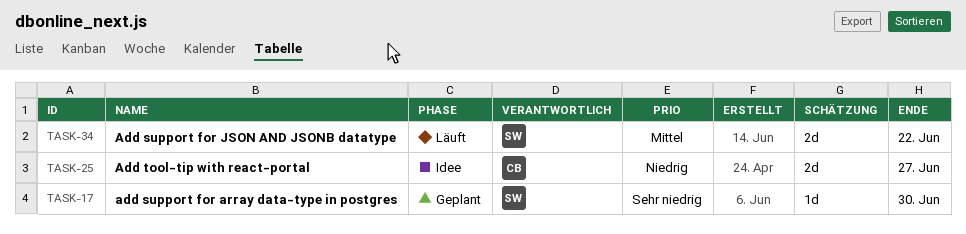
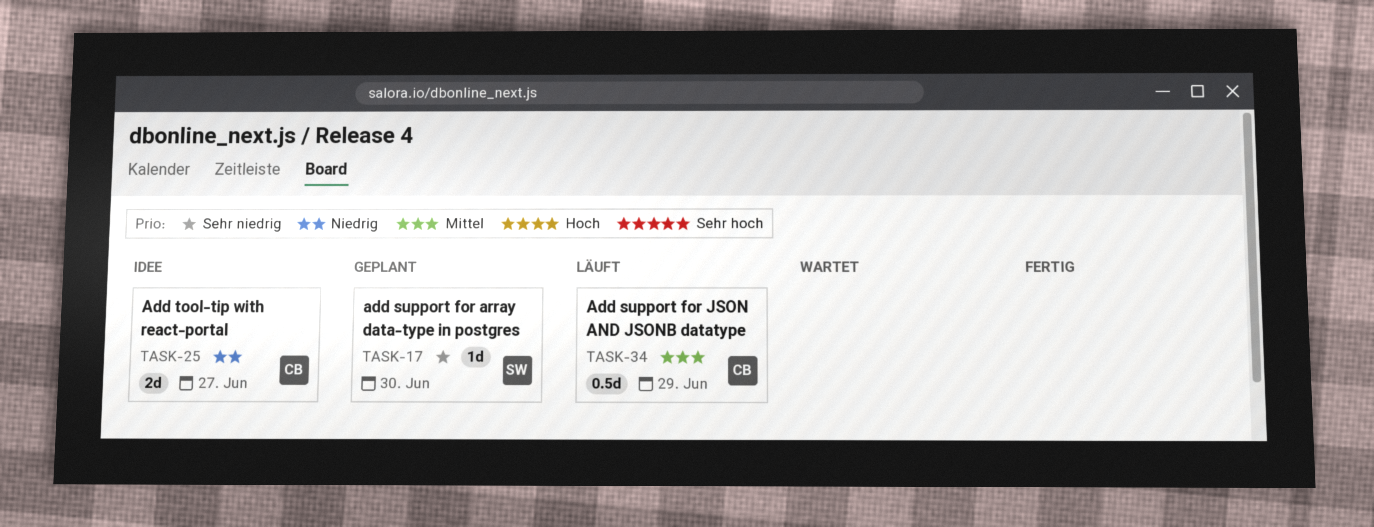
TASK-34, owner: SW -> CB
TASK-34, estimate: 2d -> 0.5d
TASK-34, due: Jun 22 -> Jun 29

